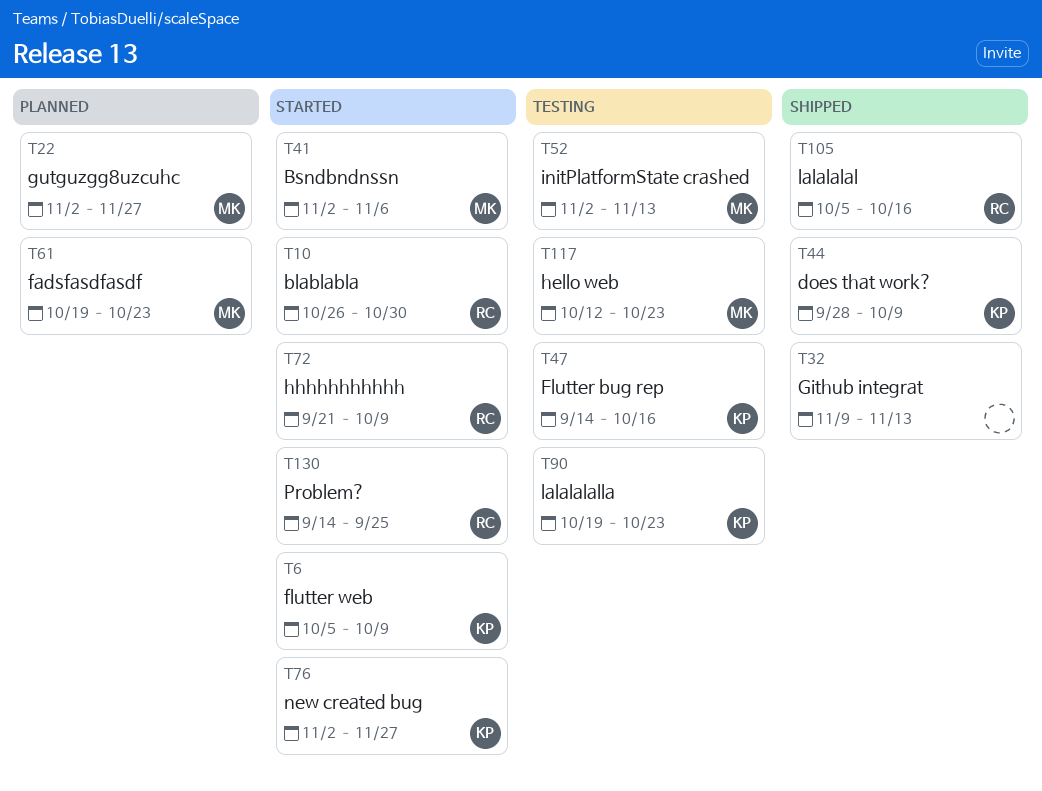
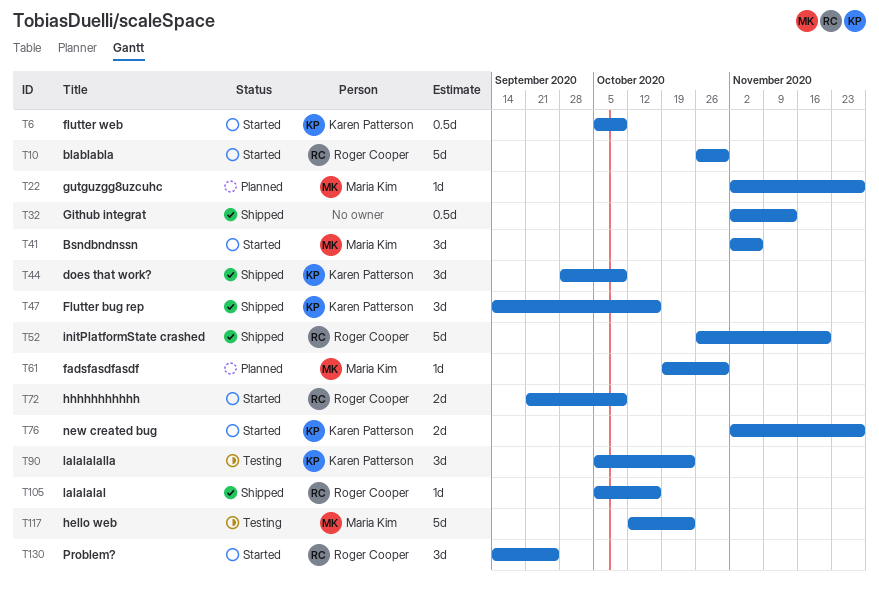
T32, start: Nov 9 -> Nov 2
T47, status: Testing -> Shipped
T52, status: Testing -> Shipped
T52, owner: Maria Kim -> Roger Cooper
T52, start: Nov 2 -> Oct 26
T52, due: Nov 13 -> Nov 20
T61, due: Oct 23 -> Oct 30
T90, start: Oct 19 -> Oct 5

